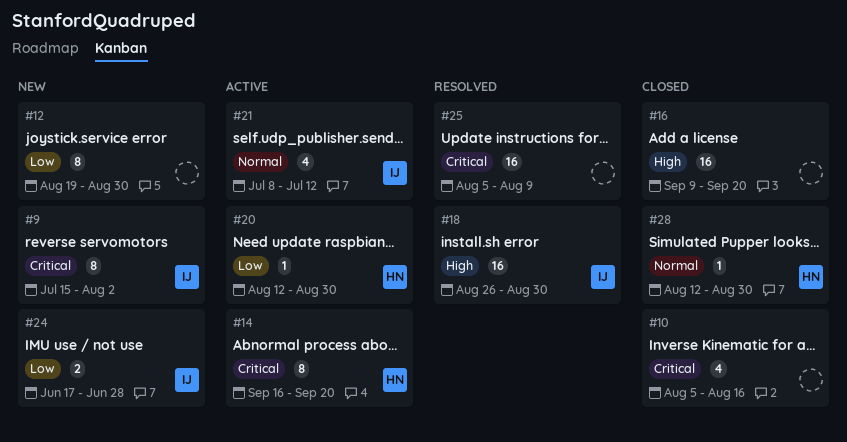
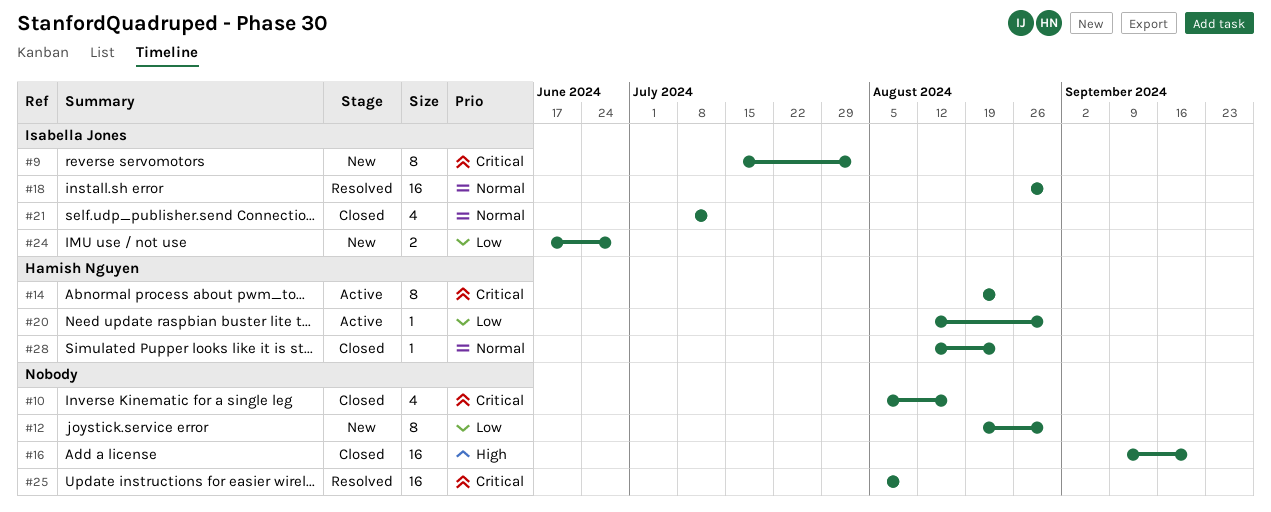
#14, start: Sep 16 -> Aug 19
#14, due: Sep 20 -> Aug 23
#18, priority: High -> Normal
#21, status: Active -> Closed
#28, due: Aug 30 -> Aug 23

